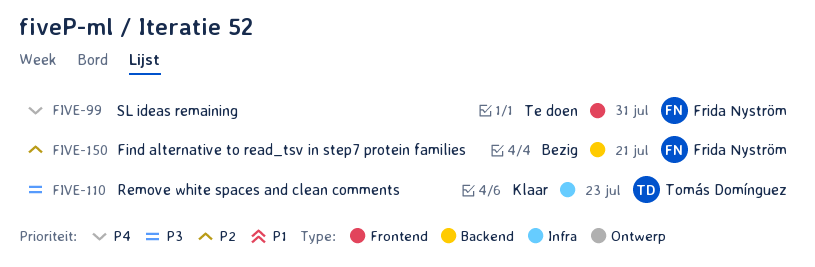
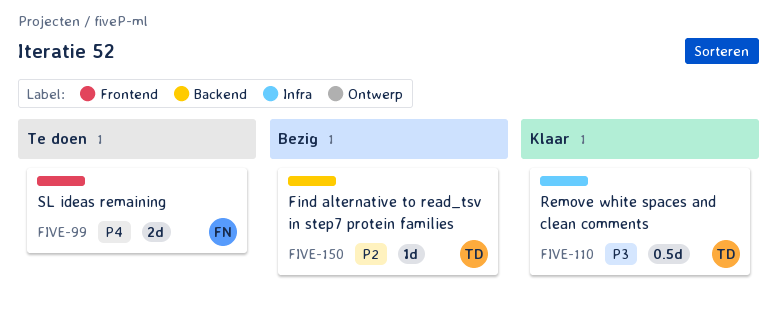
FIVE-150, owner: Frida Nyström -> Tomás Domínguez

